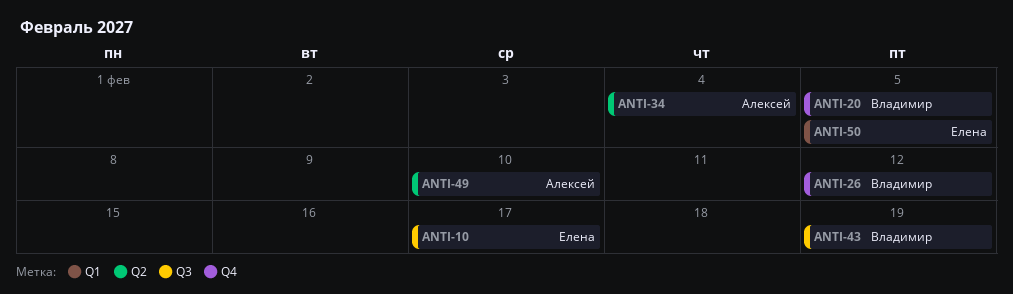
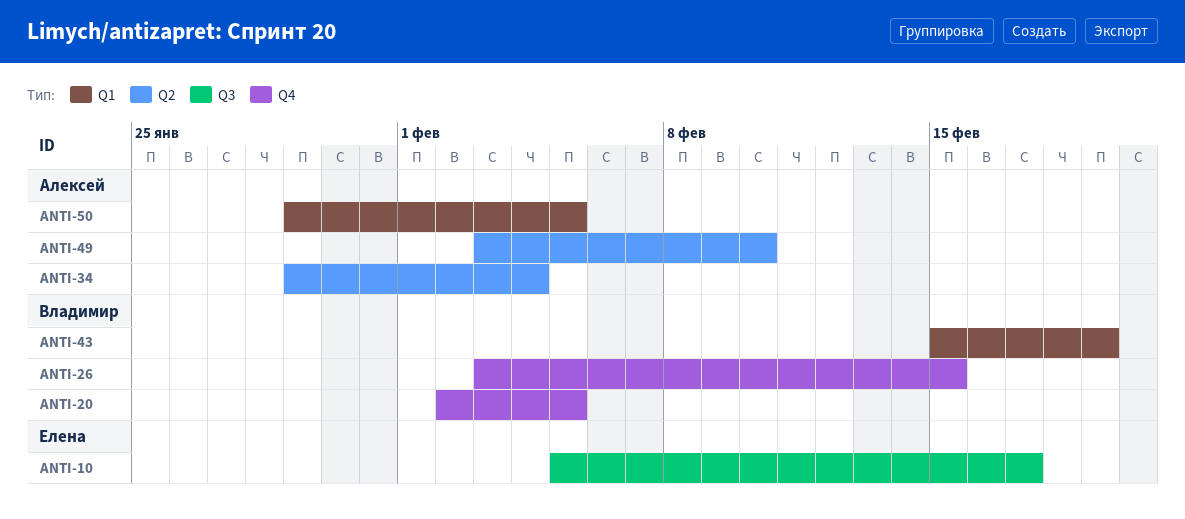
ANTI-26, due: Feb 12 -> Feb 15
ANTI-43, label: Q3 -> Q1
ANTI-50, owner: Елена -> Алексей

